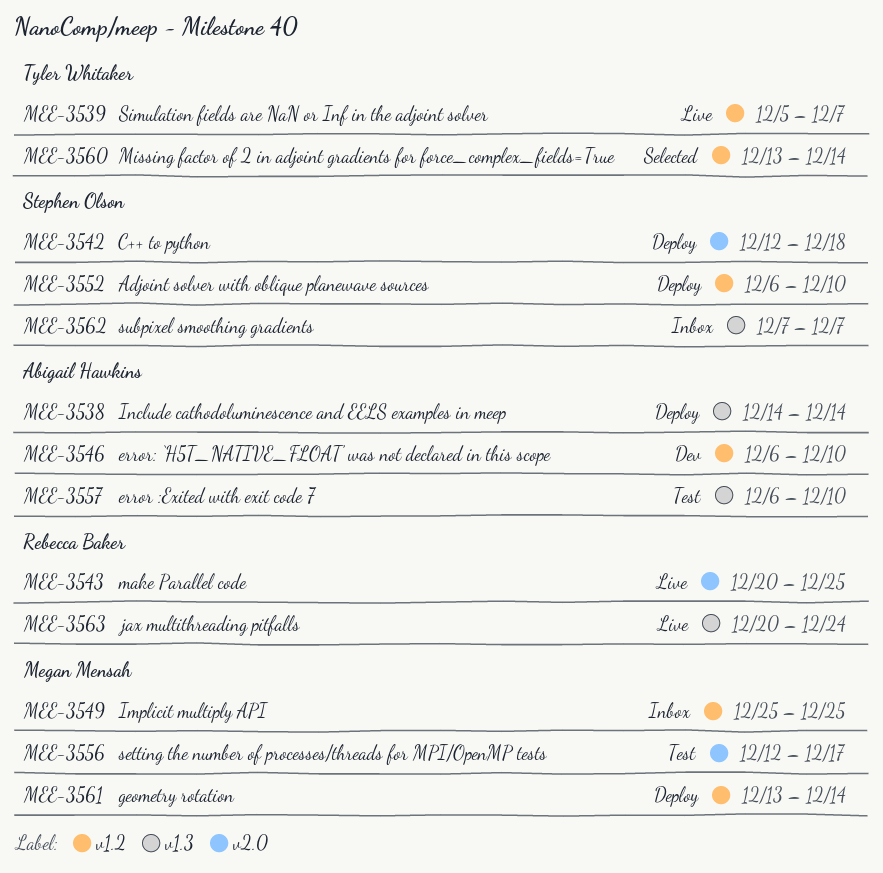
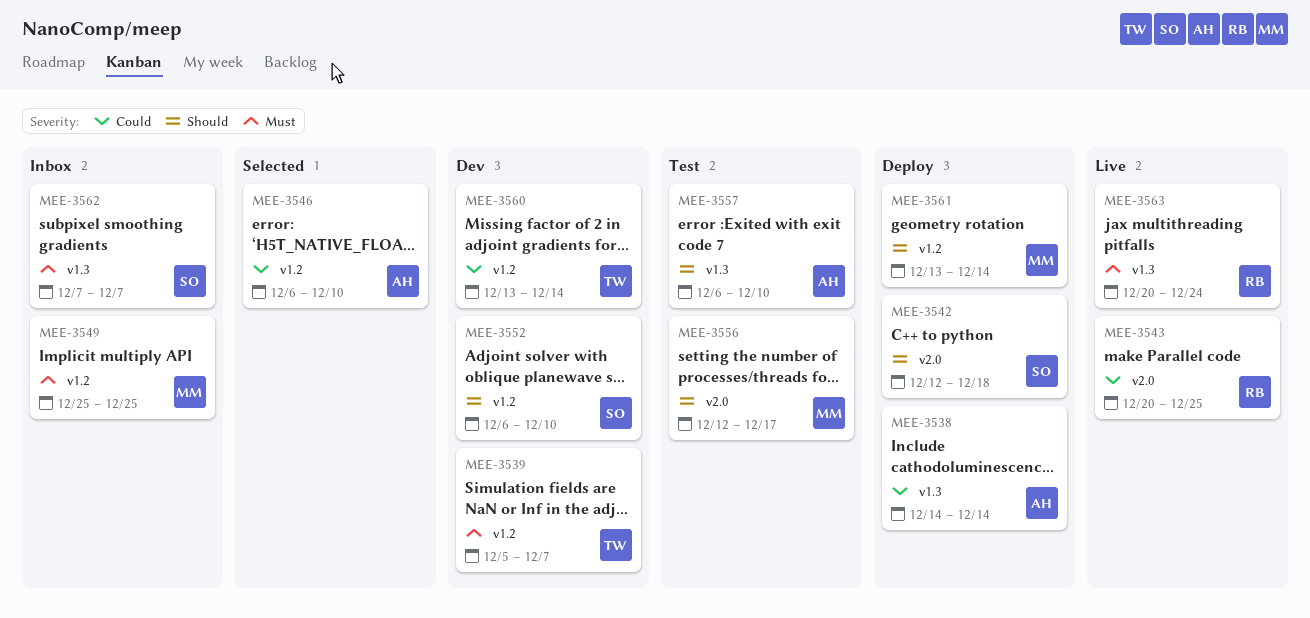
MEE-3539, status: Live -> Dev
MEE-3546, status: Dev -> Selected
MEE-3552, status: Deploy -> Dev
MEE-3560, status: Selected -> Dev

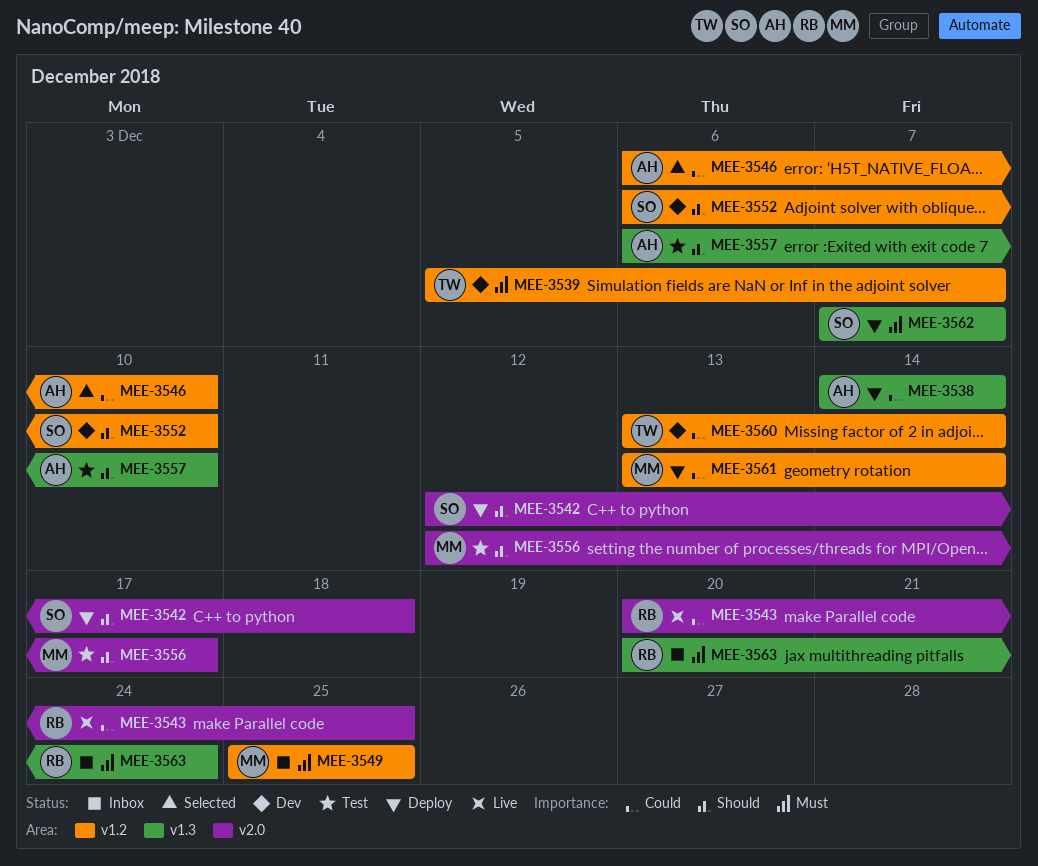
MEE-3561, priority: Should -> Could
MEE-3562, status: Inbox -> Deploy
MEE-3563, status: Live -> Inbox

